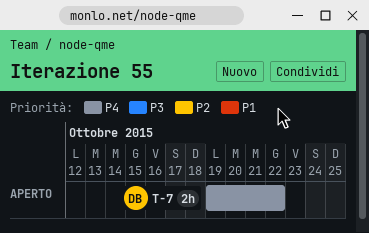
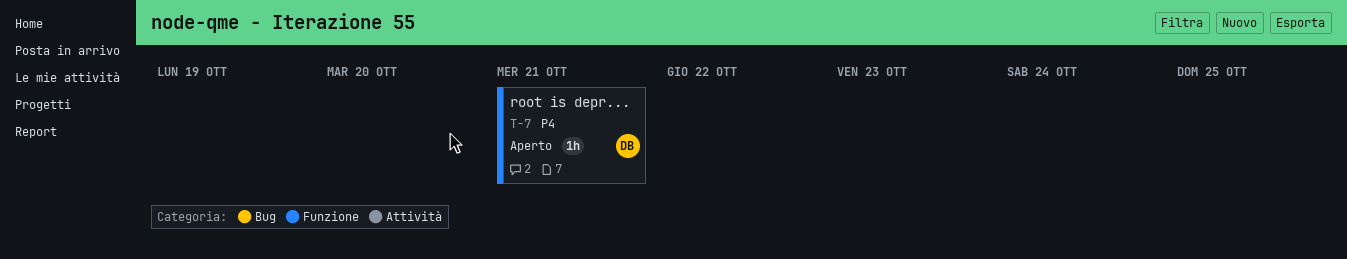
T-7, estimate: 2h -> 1h
T-7, due: Oct 22 -> Oct 21

